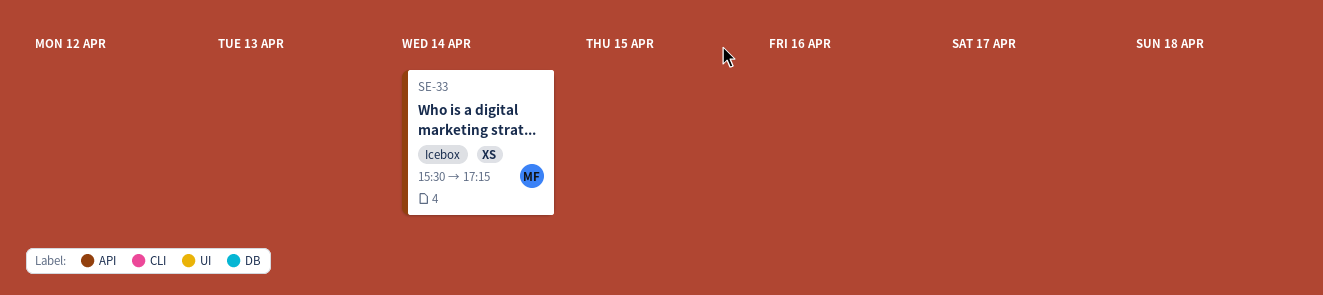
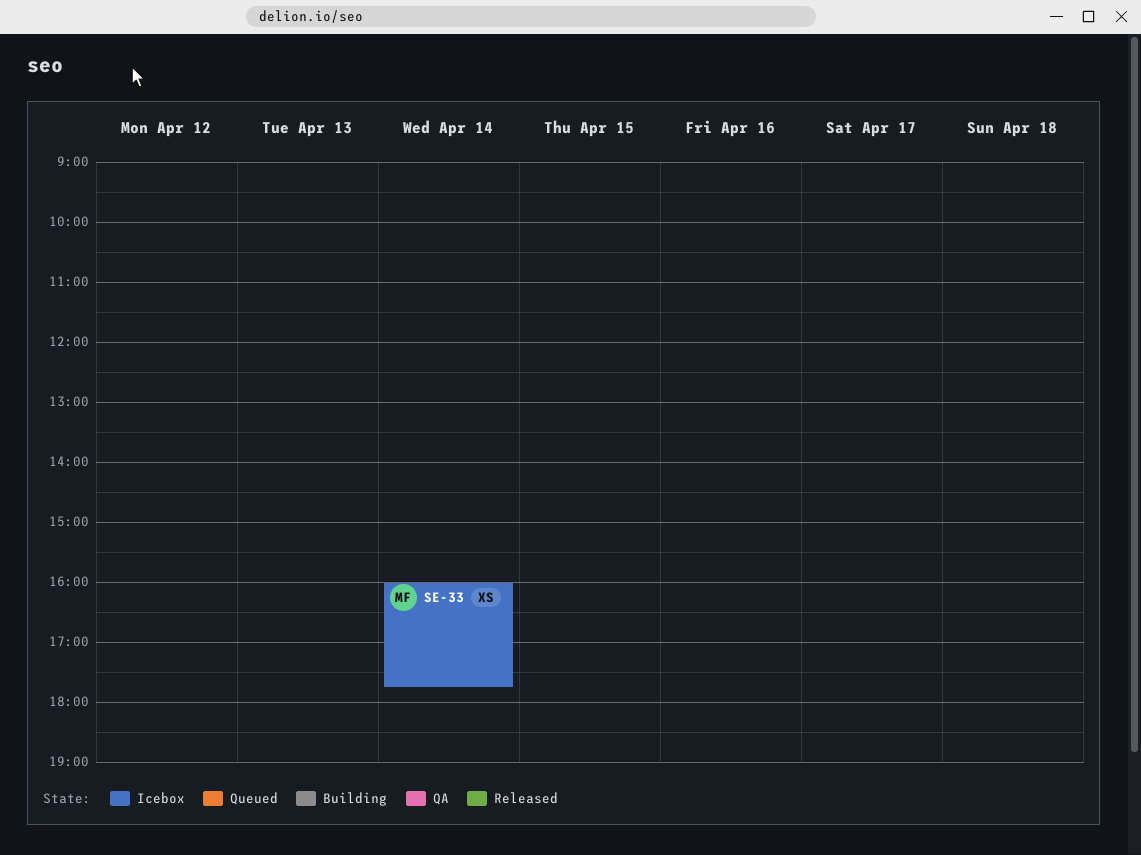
SE-33, begins: 15:30 -> 16:00
SE-33, ends: 17:15 -> 17:45

